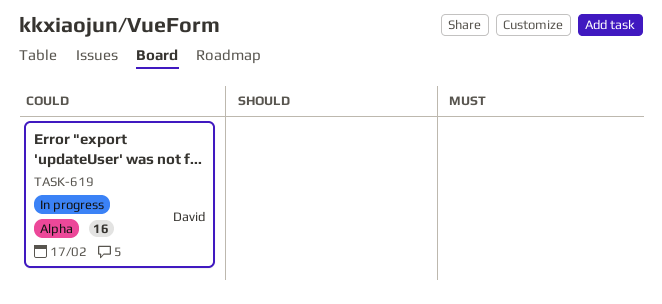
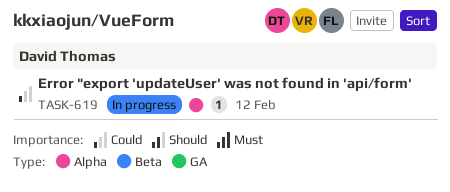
TASK-619, estimate: 16 -> 1
TASK-619, due: Feb 17 -> Feb 12

